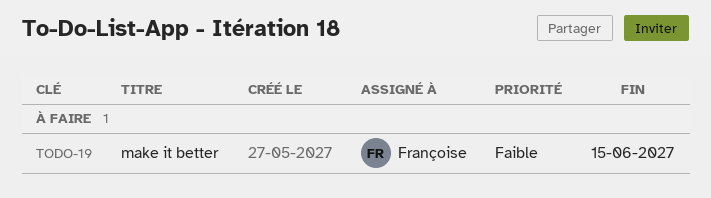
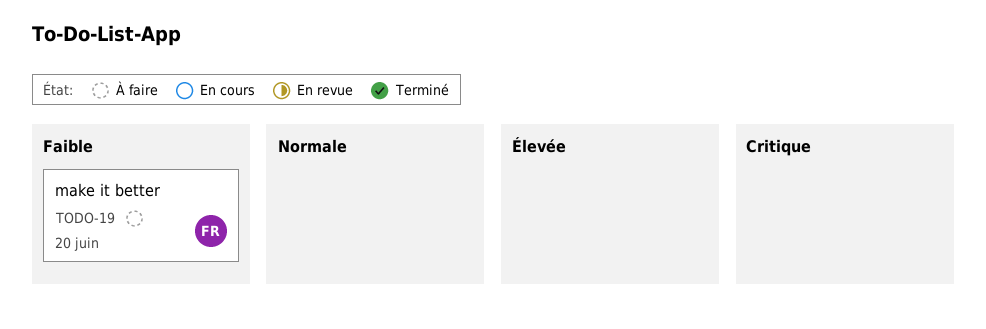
TODO-19, due: Jun 15 -> Jun 20

